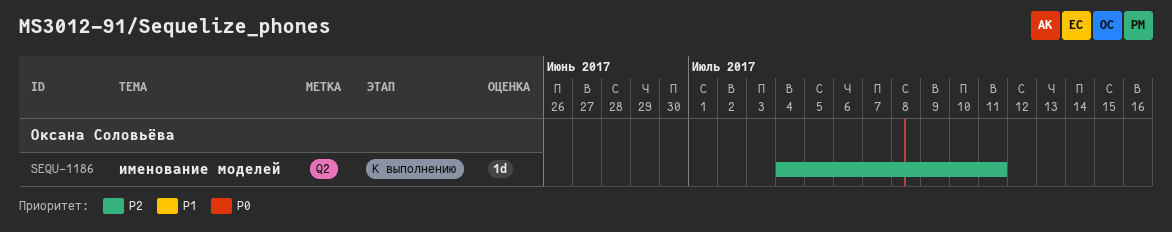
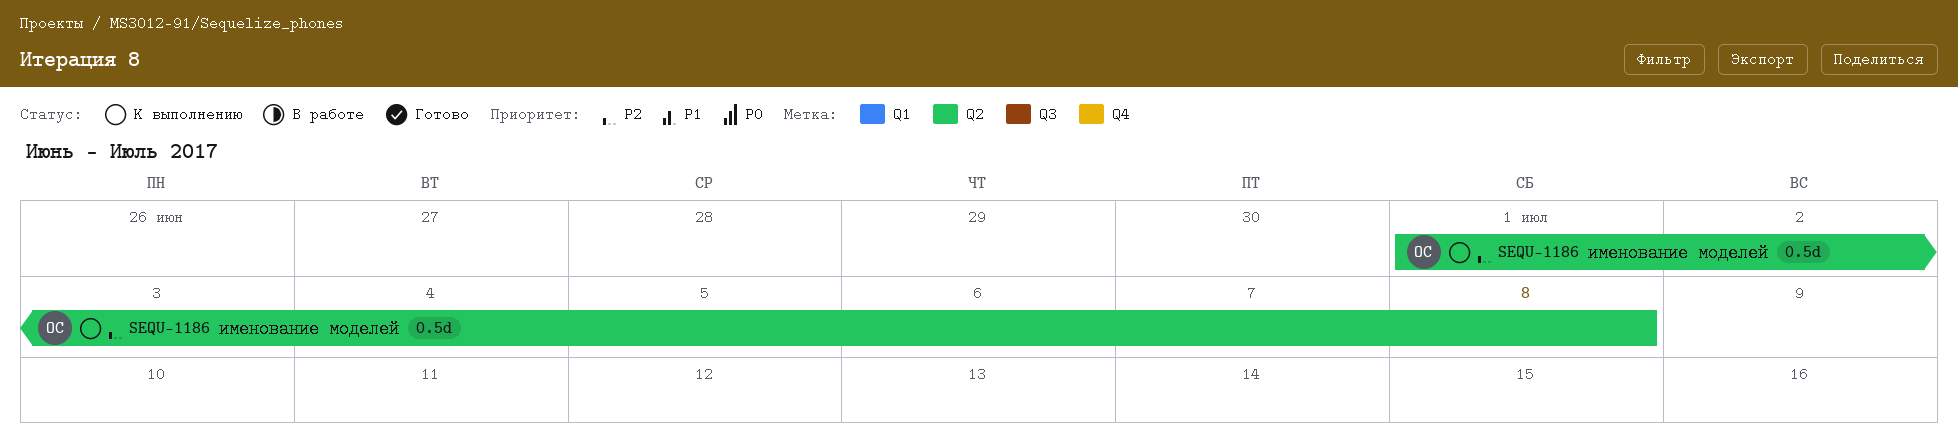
SEQU-1186, estimate: 1d -> 0.5d
SEQU-1186, start: Jul 4 -> Jul 1
SEQU-1186, due: Jul 11 -> Jul 8

